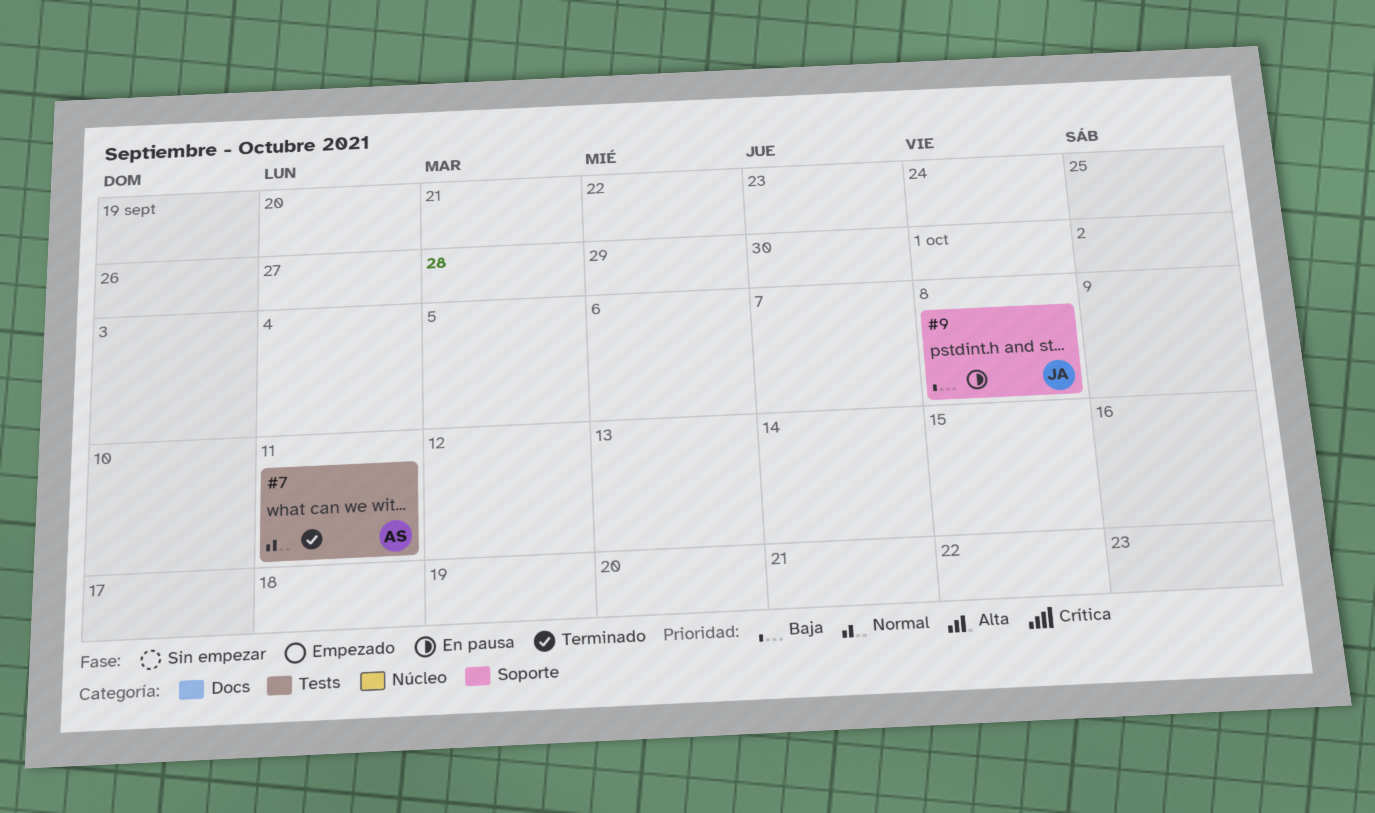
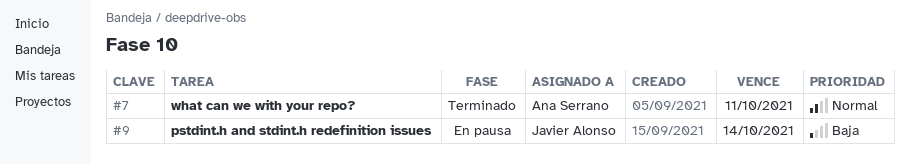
#9, due: Oct 8 -> Oct 14

